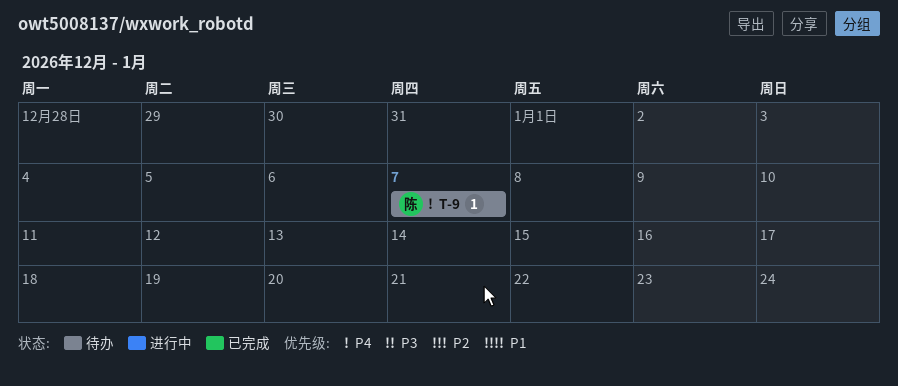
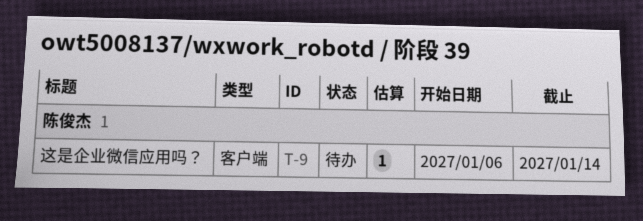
T-9, start: Jan 7 -> Jan 6
T-9, due: Jan 7 -> Jan 14

